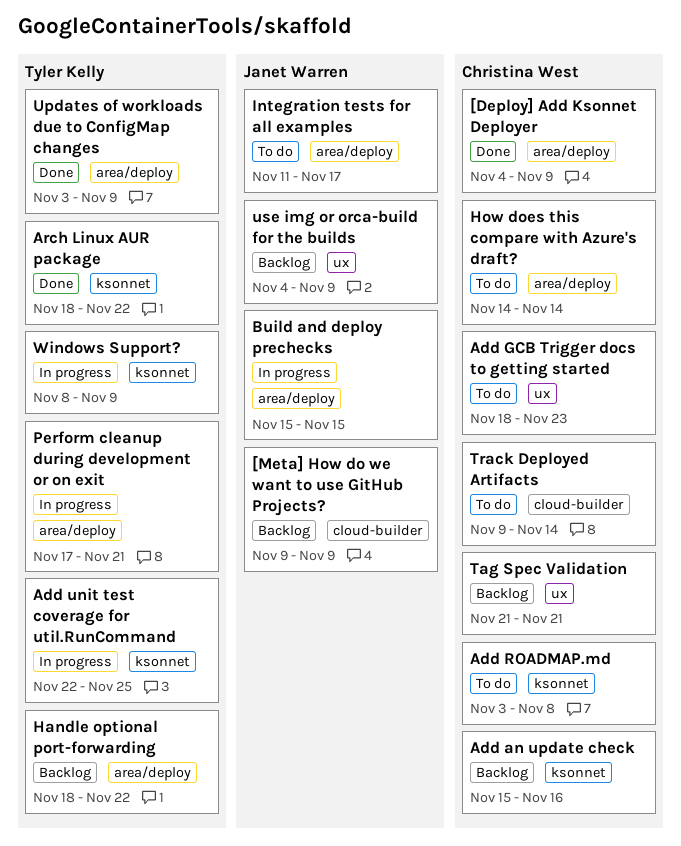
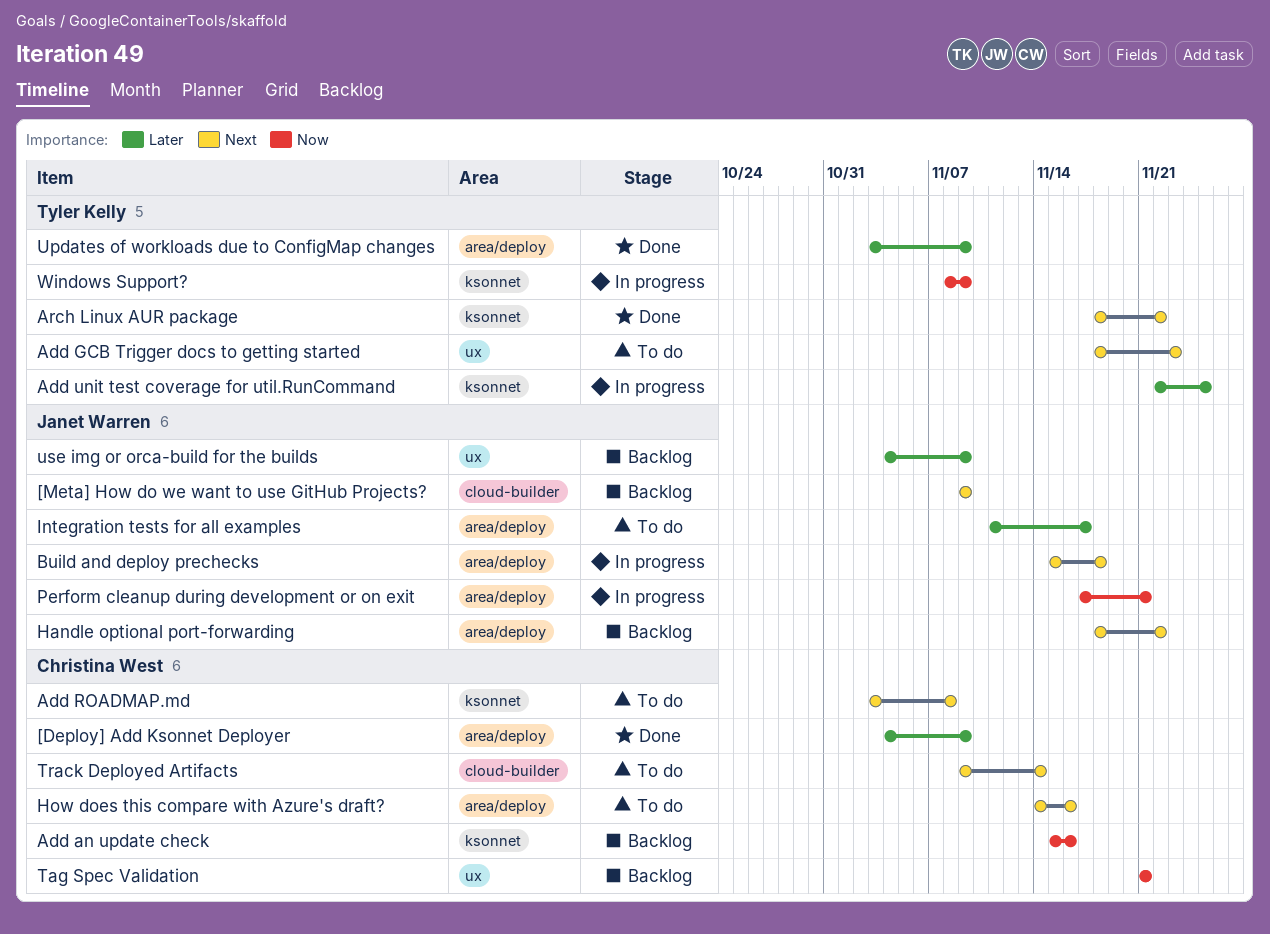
Add GCB Trigger docs to getting started, owner: Christina West -> Tyler Kelly
Build and deploy prechecks, due: Nov 15 -> Nov 18
Handle optional port-forwarding, owner: Tyler Kelly -> Janet Warren
How does this compare with Azure's draft?, due: Nov 14 -> Nov 16
Perform cleanup during development or on exit, owner: Tyler Kelly -> Janet Warren

